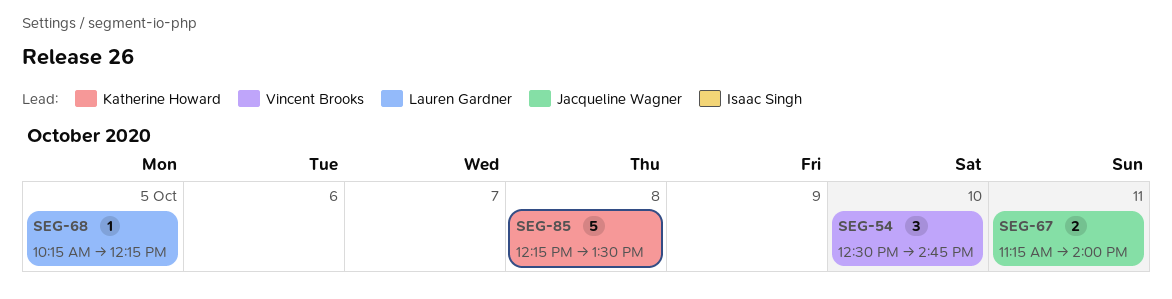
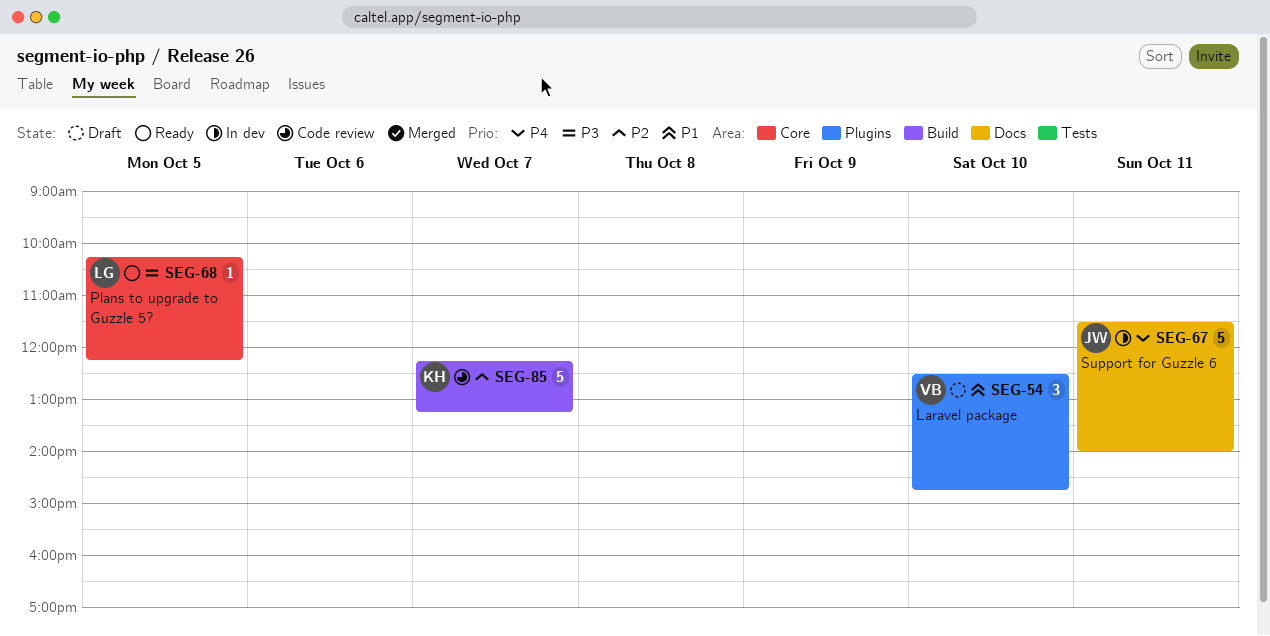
SEG-67, estimate: 2 -> 5
SEG-67, begins: 11:15 -> 11:30
SEG-85, day: Oct 8 -> Oct 7
SEG-85, ends: 13:30 -> 13:15

